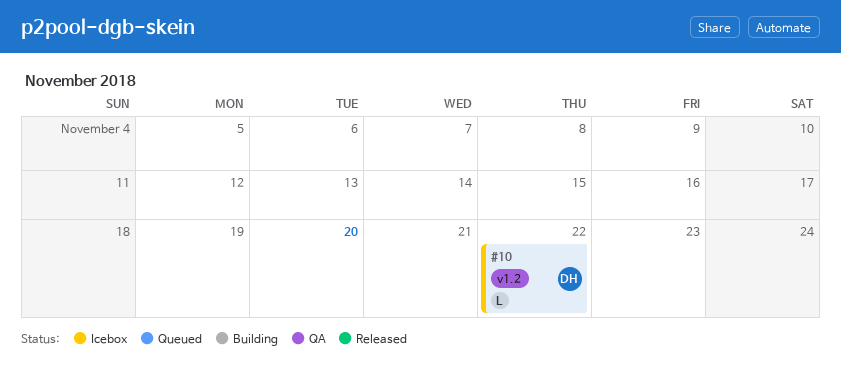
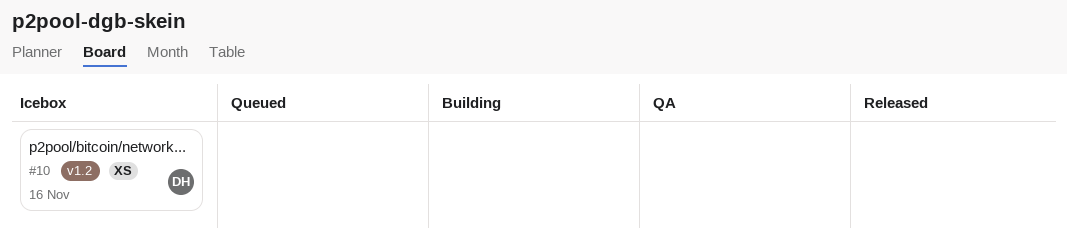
#10, estimate: L -> XS
#10, due: Nov 22 -> Nov 16

